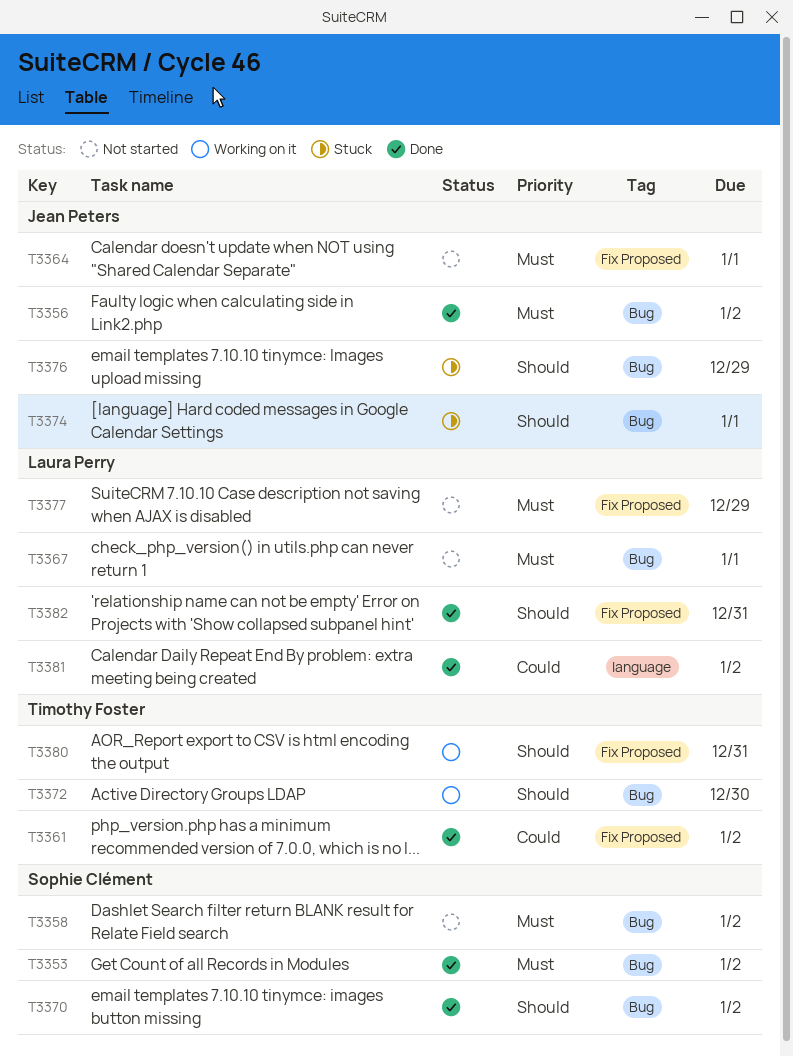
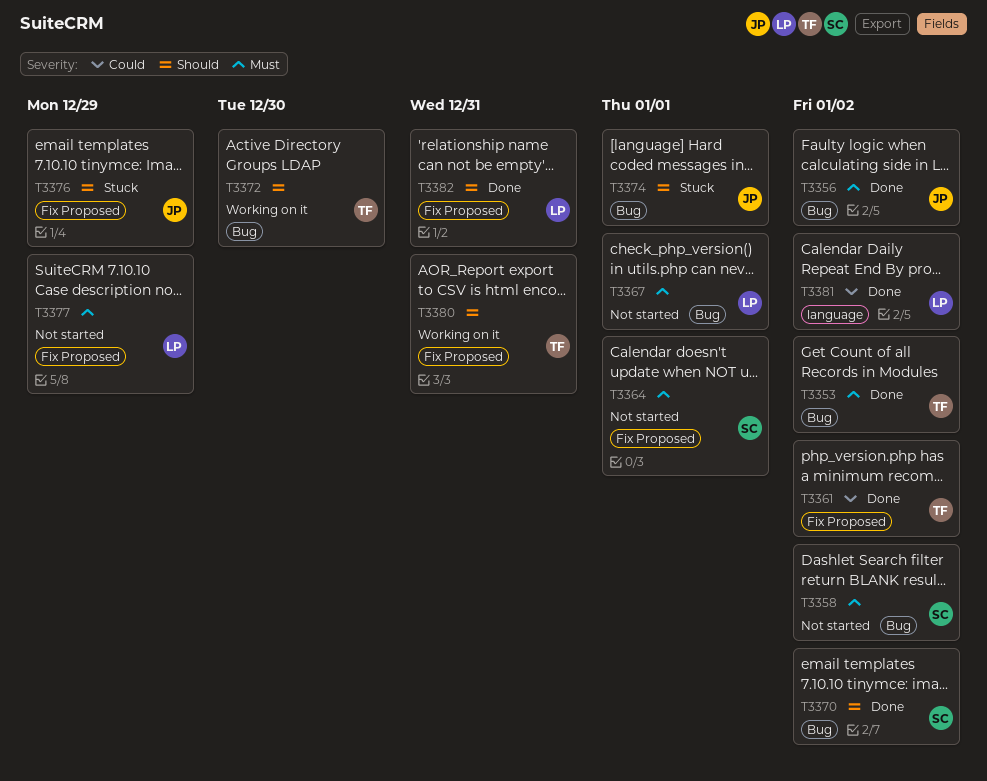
T3353, owner: Sophie Clément -> Timothy Foster
T3364, owner: Jean Peters -> Sophie Clément
T3376, label: Bug -> Fix Proposed

